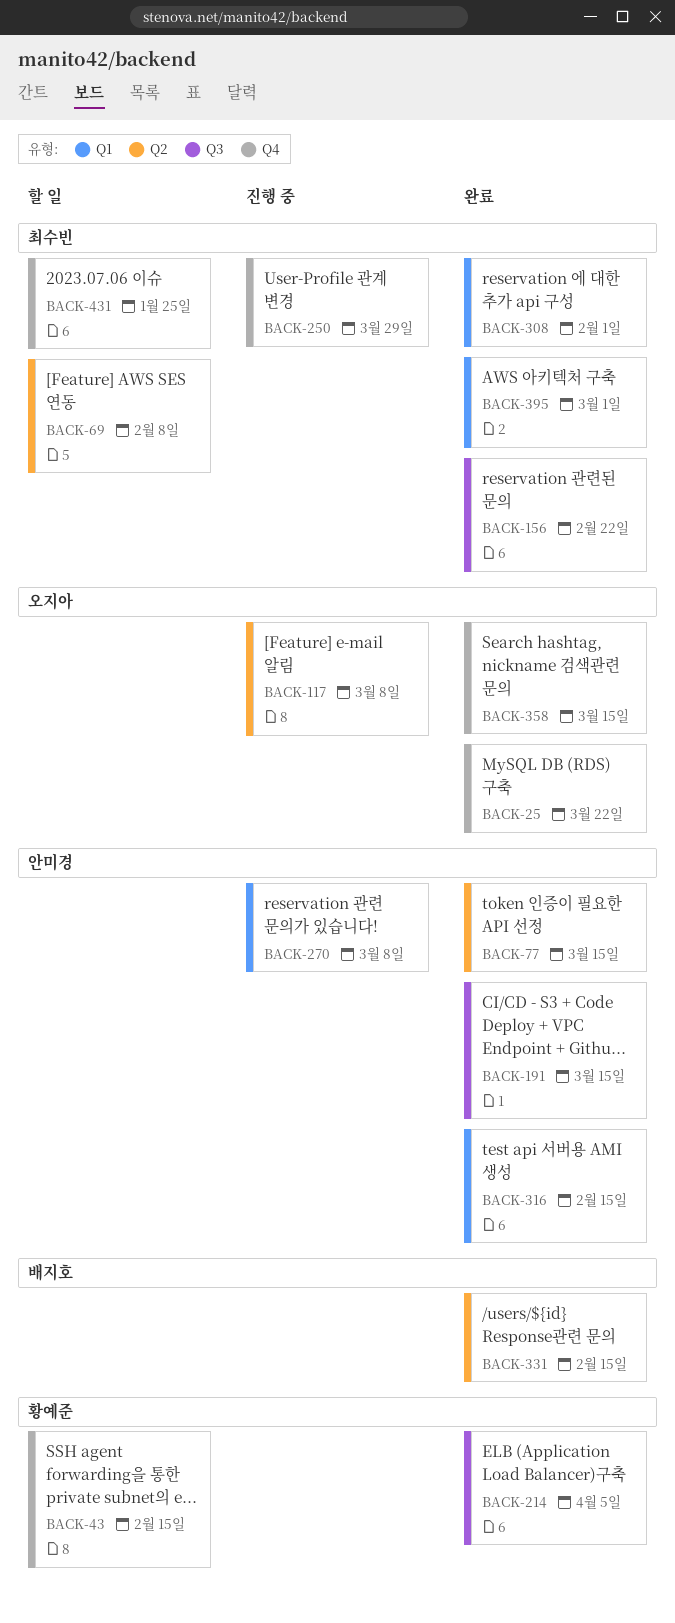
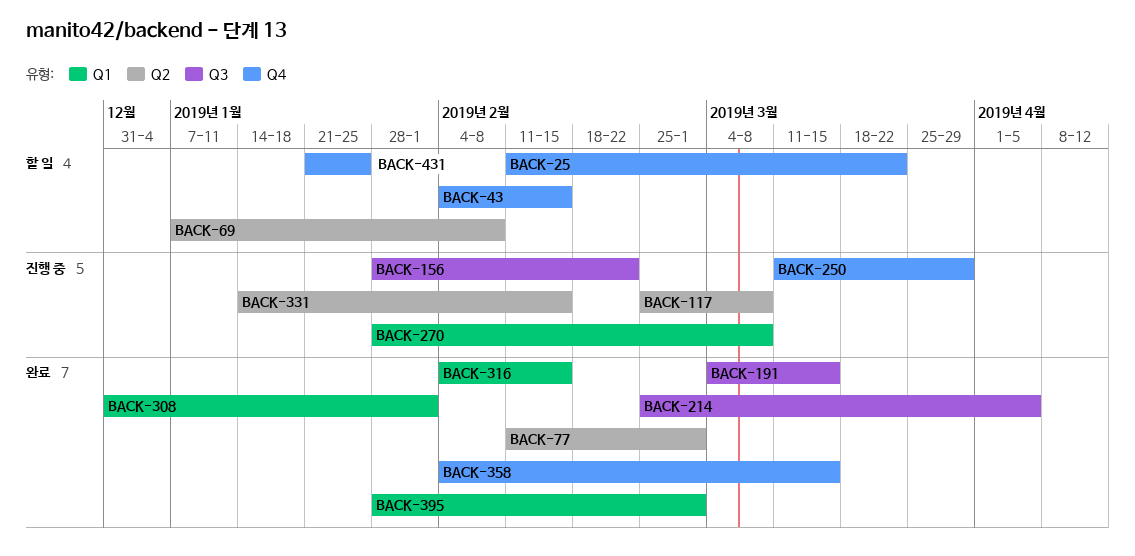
BACK-25, status: 완료 -> 할 일
BACK-77, due: Mar 15 -> Mar 1
BACK-156, status: 완료 -> 진행 중
BACK-331, status: 완료 -> 진행 중

